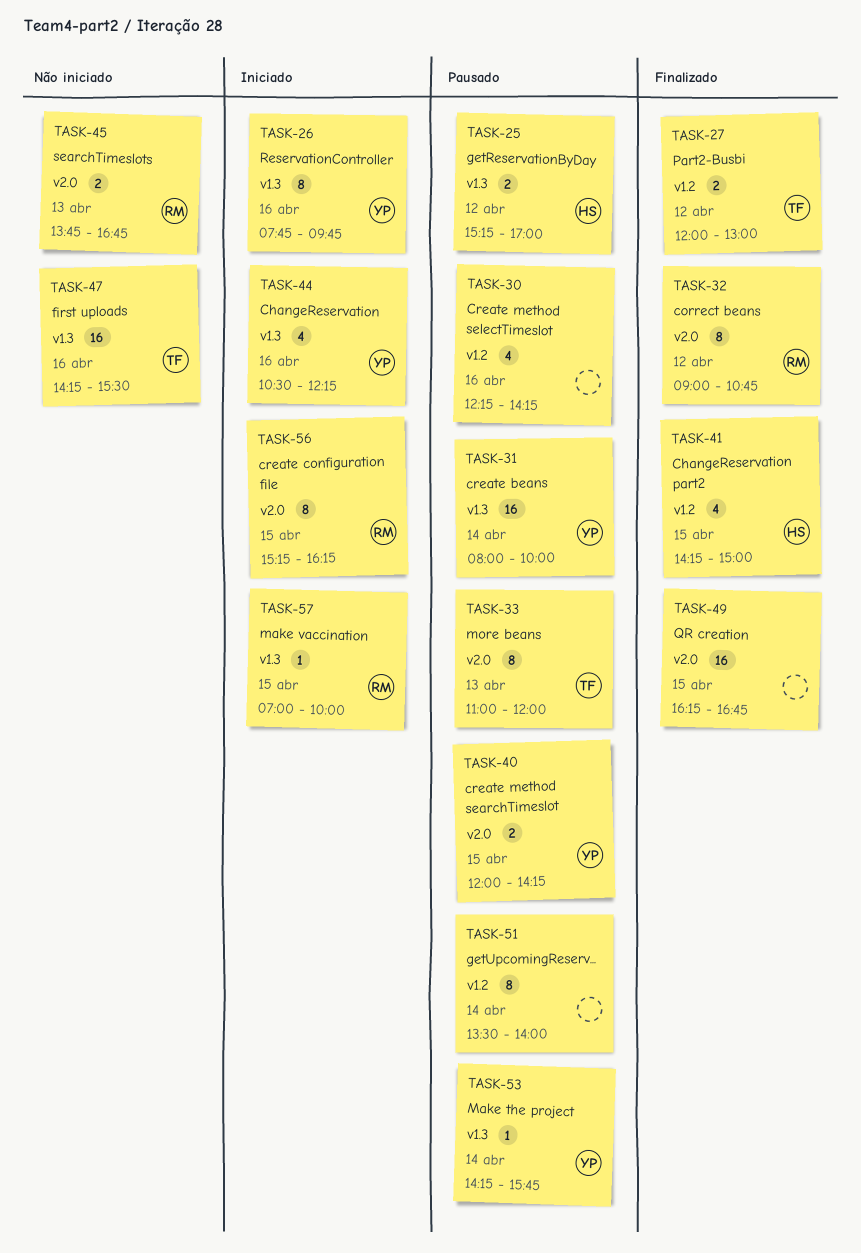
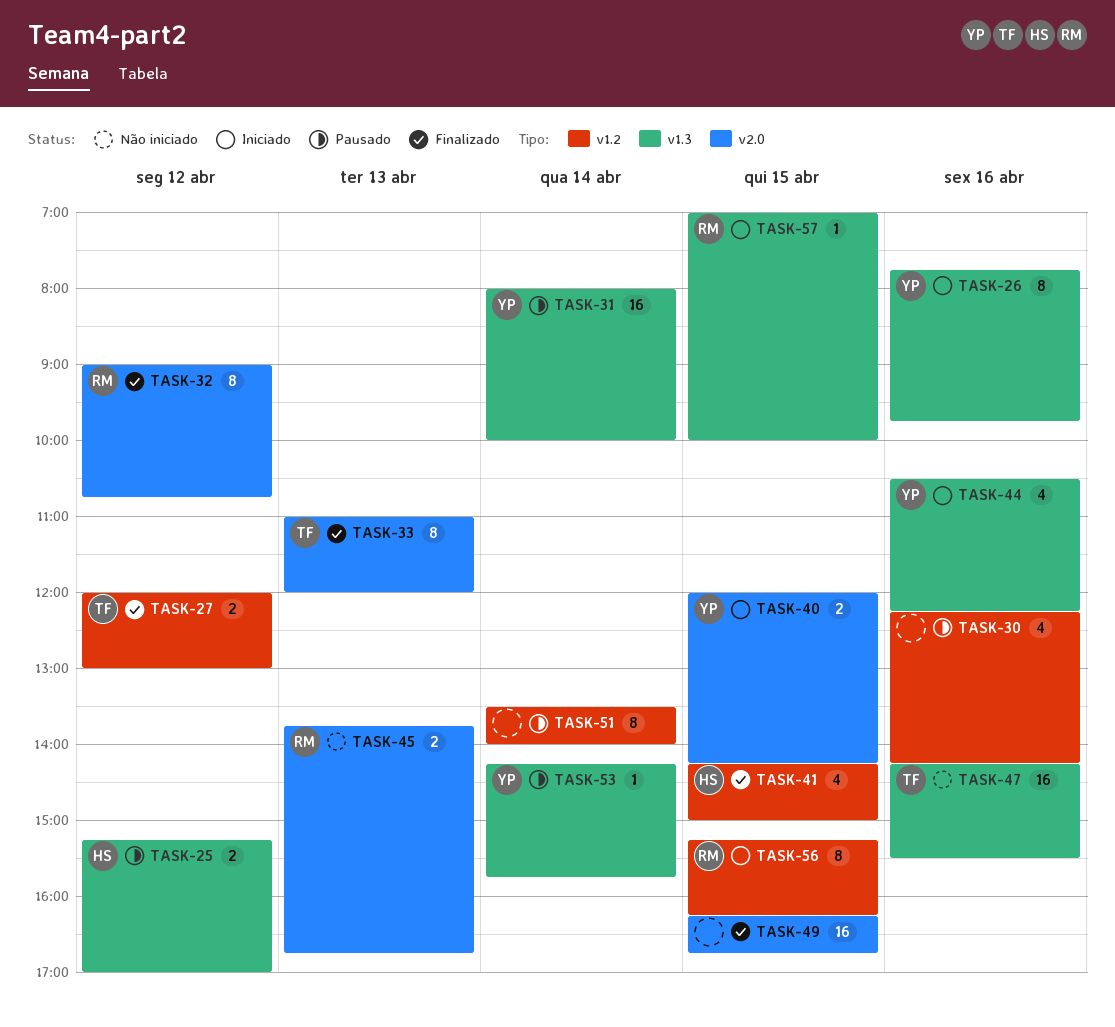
TASK-33, status: Pausado -> Finalizado
TASK-40, status: Pausado -> Iniciado
TASK-56, label: v2.0 -> v1.2

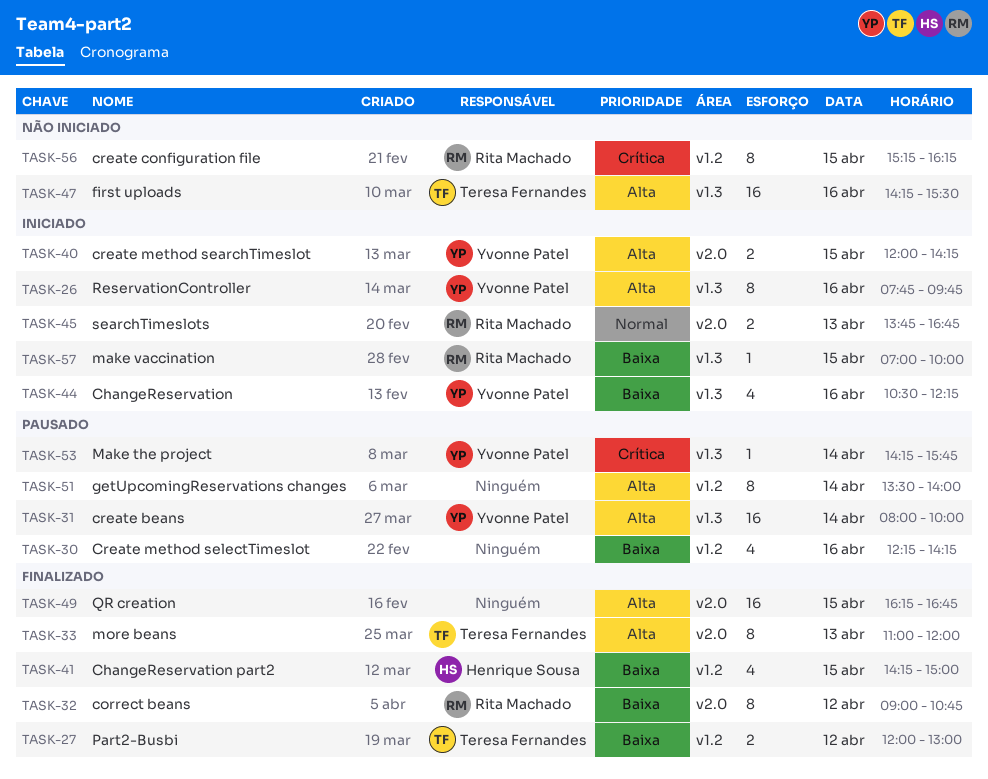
TASK-25: present -> none
TASK-45, status: Não iniciado -> Iniciado
TASK-56, status: Iniciado -> Não iniciado

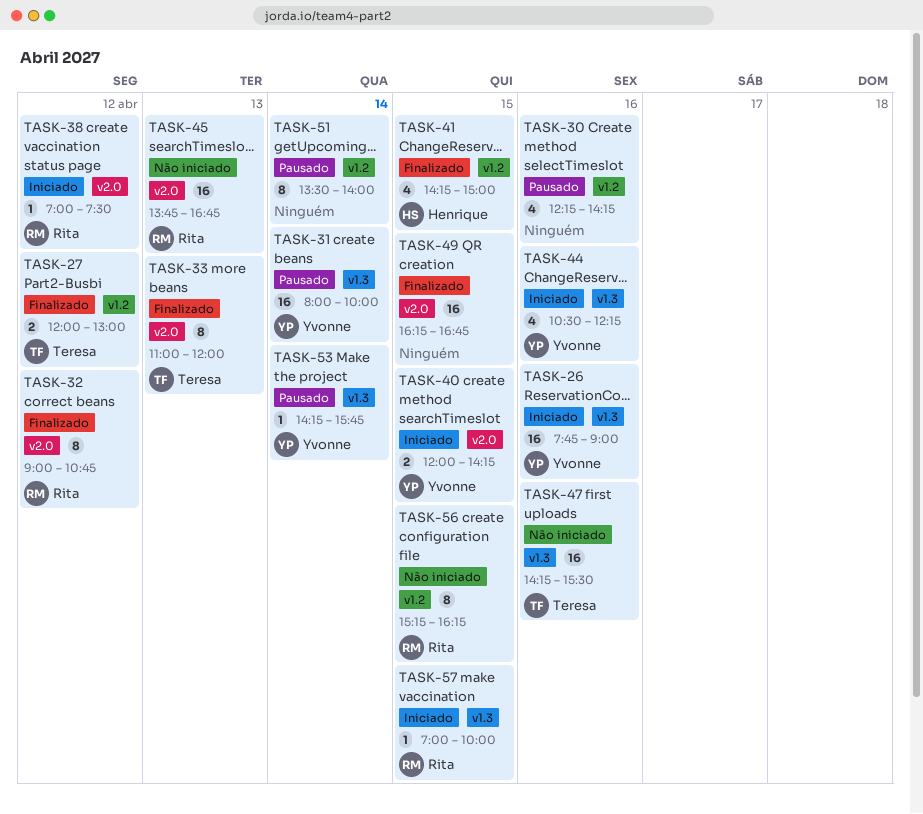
TASK-26, estimate: 8 -> 16
TASK-26, ends: 09:45 -> 09:00
TASK-38: none -> present
TASK-45, status: Iniciado -> Não iniciado
TASK-45, estimate: 2 -> 16

